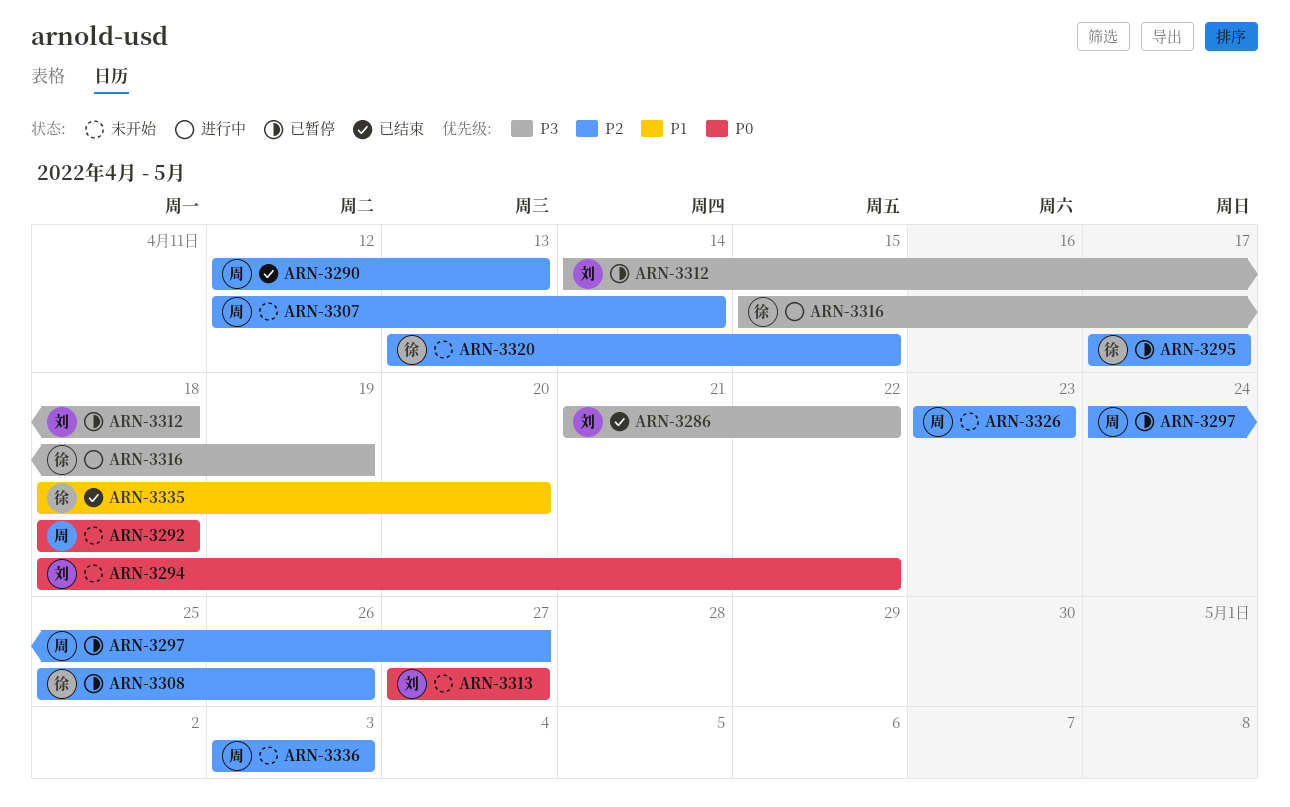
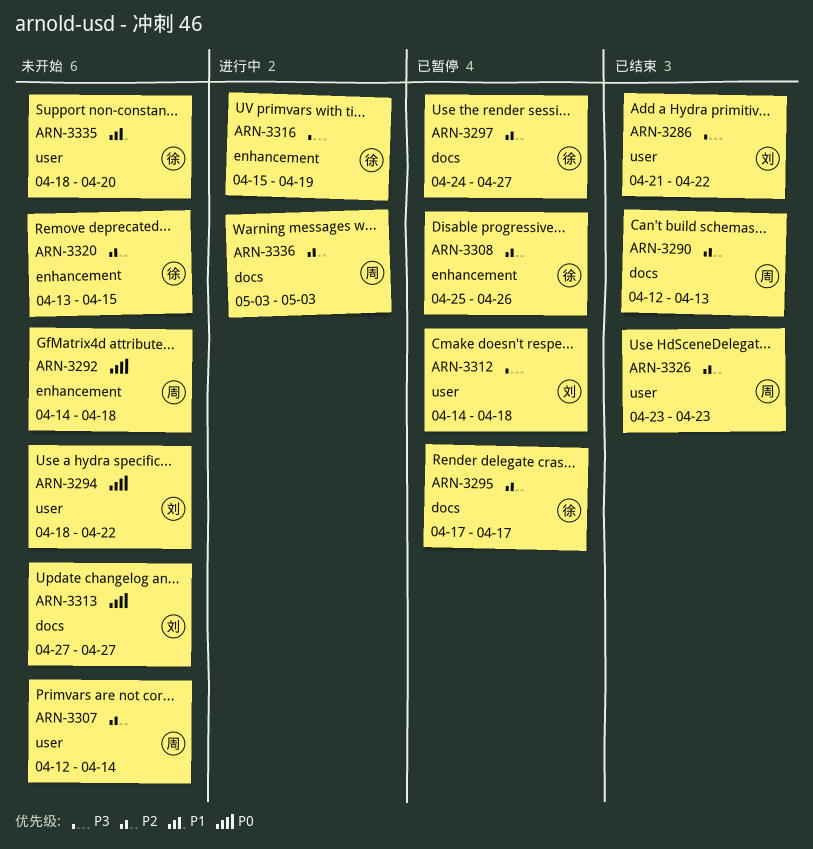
ARN-3292, start: Apr 18 -> Apr 14
ARN-3297, owner: 周 -> 徐
ARN-3326, status: 未开始 -> 已结束
ARN-3335, status: 已结束 -> 未开始
ARN-3336, status: 未开始 -> 进行中

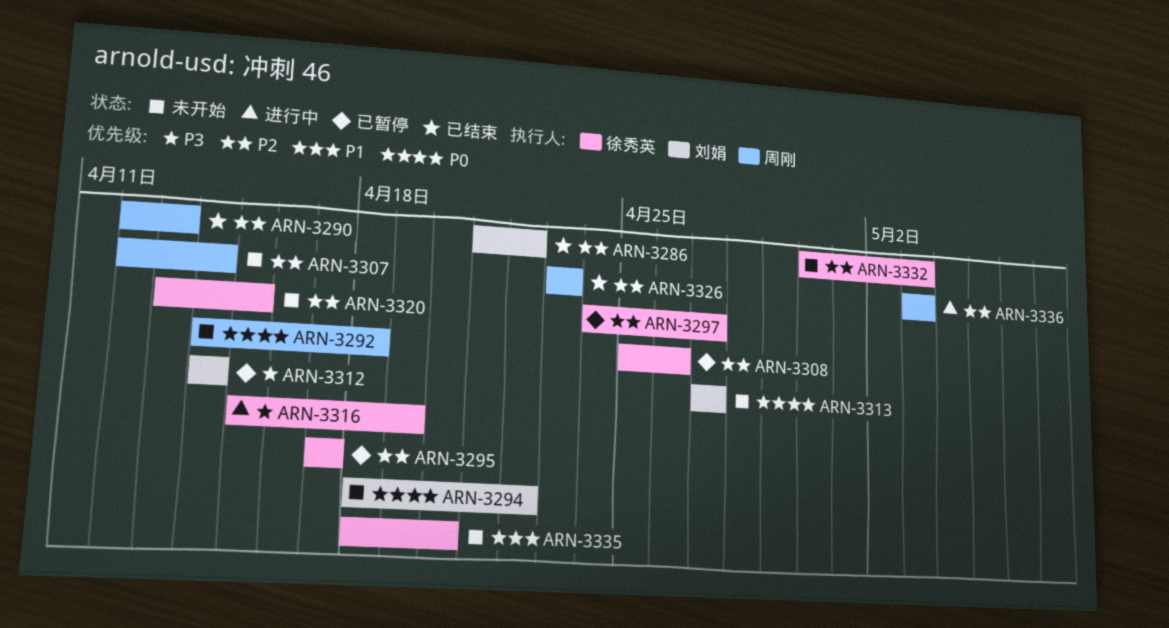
ARN-3286, priority: P3 -> P2
ARN-3312, due: Apr 18 -> Apr 14
ARN-3332: none -> present

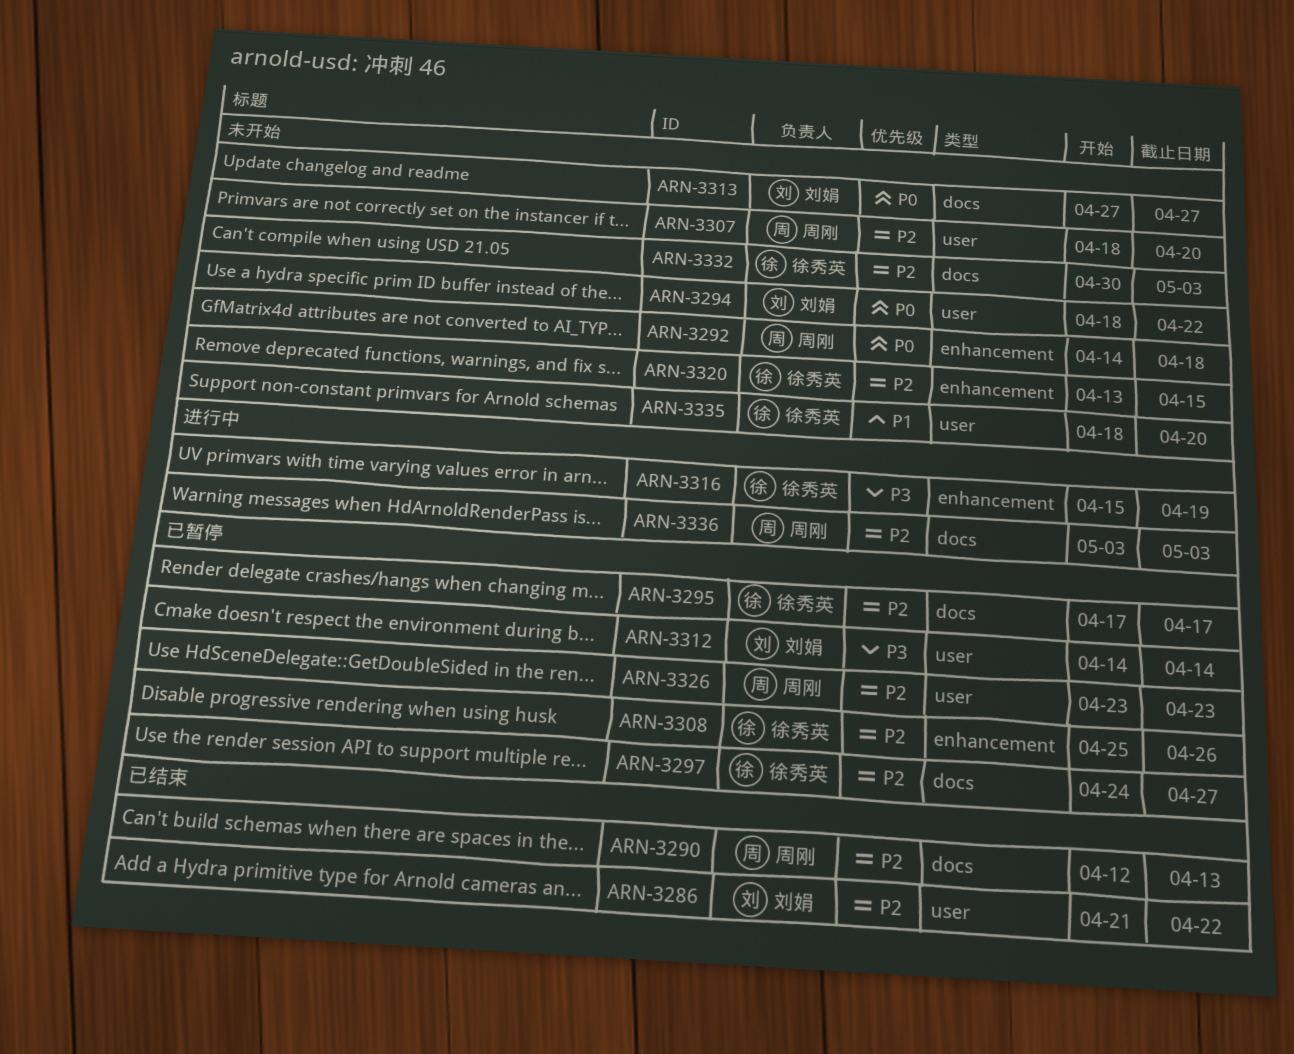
ARN-3307, start: Apr 12 -> Apr 18
ARN-3307, due: Apr 14 -> Apr 20
ARN-3326, status: 已结束 -> 已暂停

